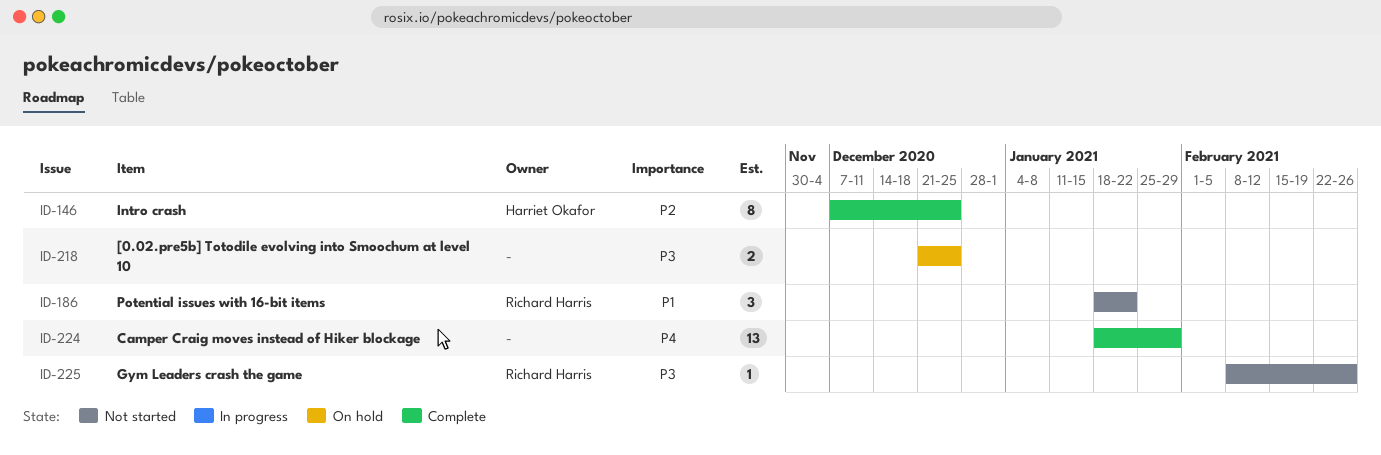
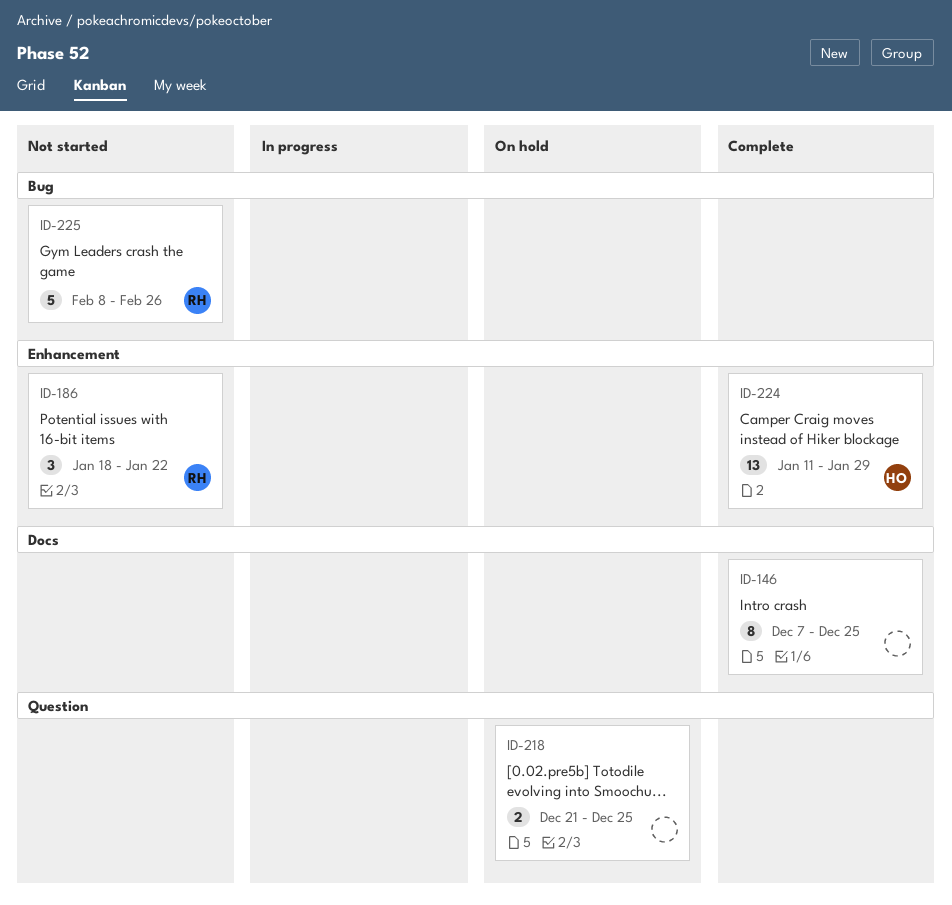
ID-146, owner: Harriet Okafor -> none
ID-224, owner: none -> Harriet Okafor
ID-224, start: Jan 18 -> Jan 11
ID-225, estimate: 1 -> 5

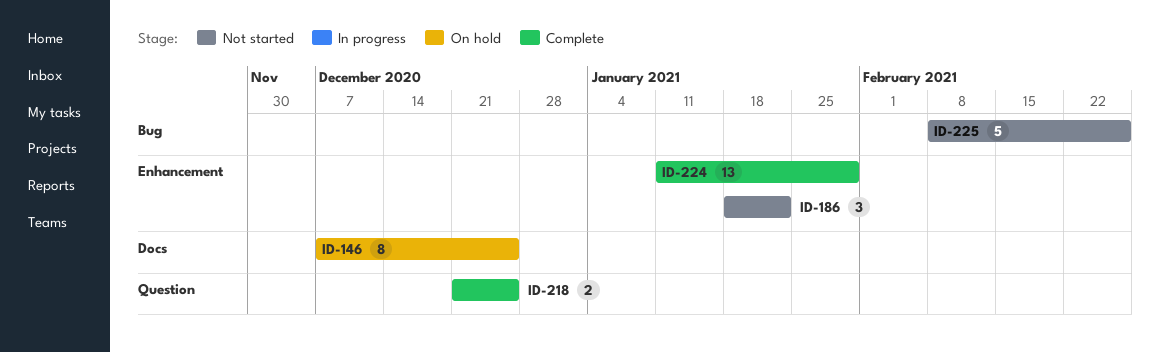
ID-146, status: Complete -> On hold
ID-218, status: On hold -> Complete

